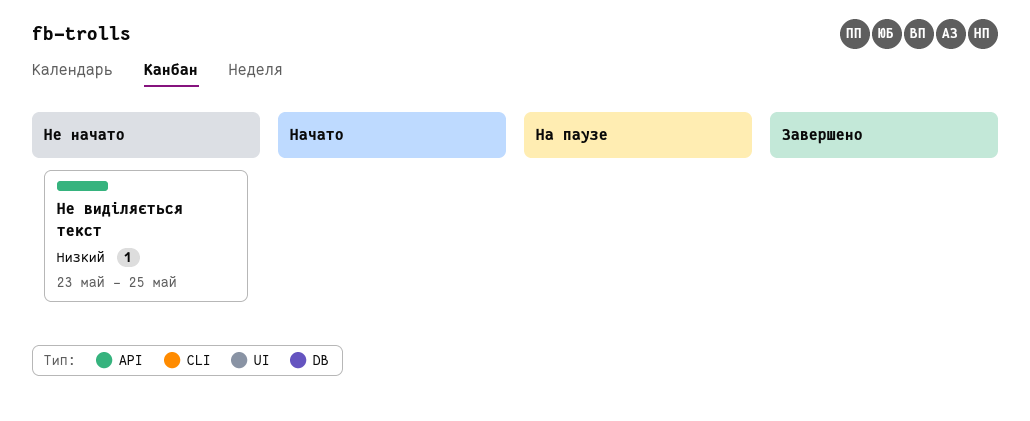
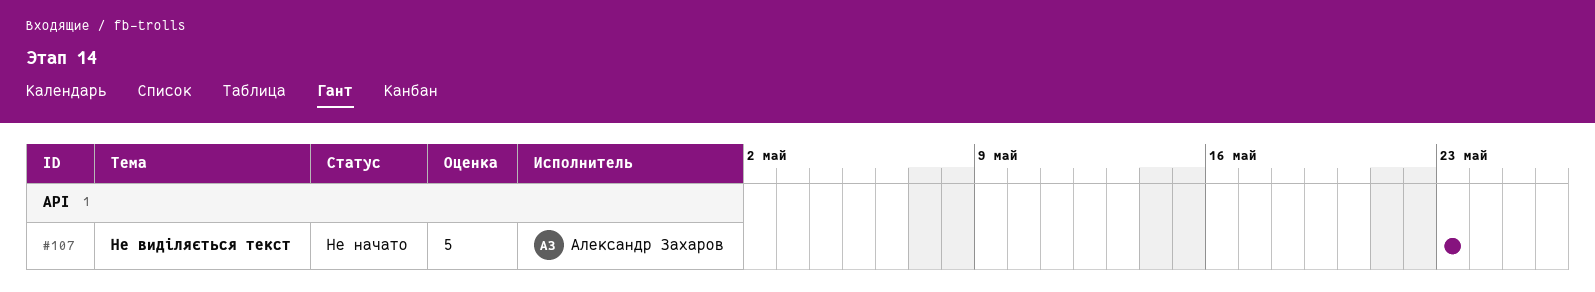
Не виділяється текст, estimate: 1 -> 5
Не виділяється текст, due: May 25 -> May 23

